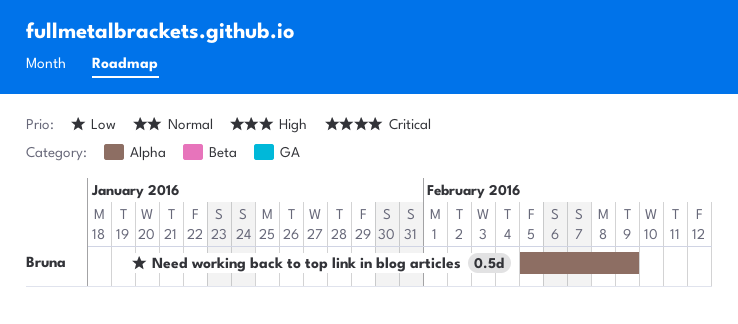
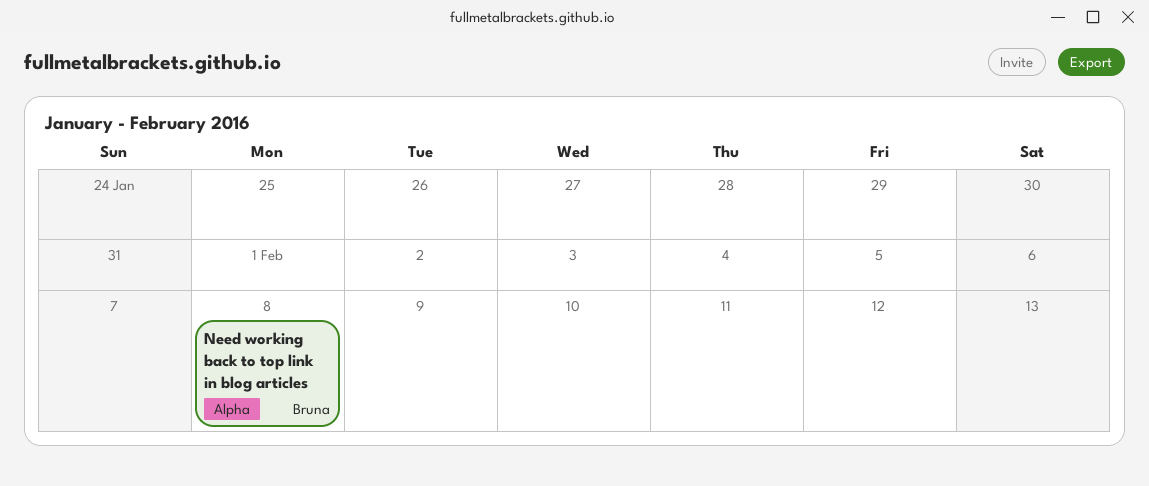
Need working back to top link in blog articles, due: Feb 9 -> Feb 8

